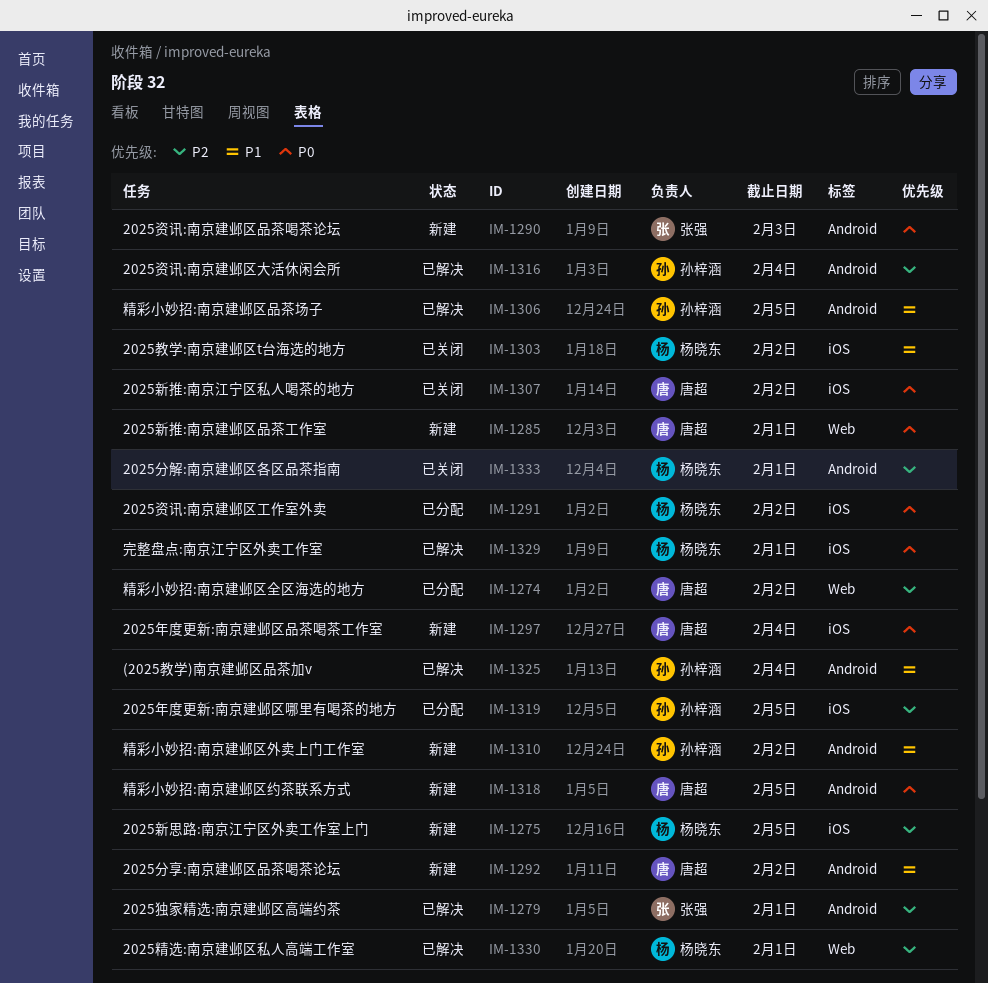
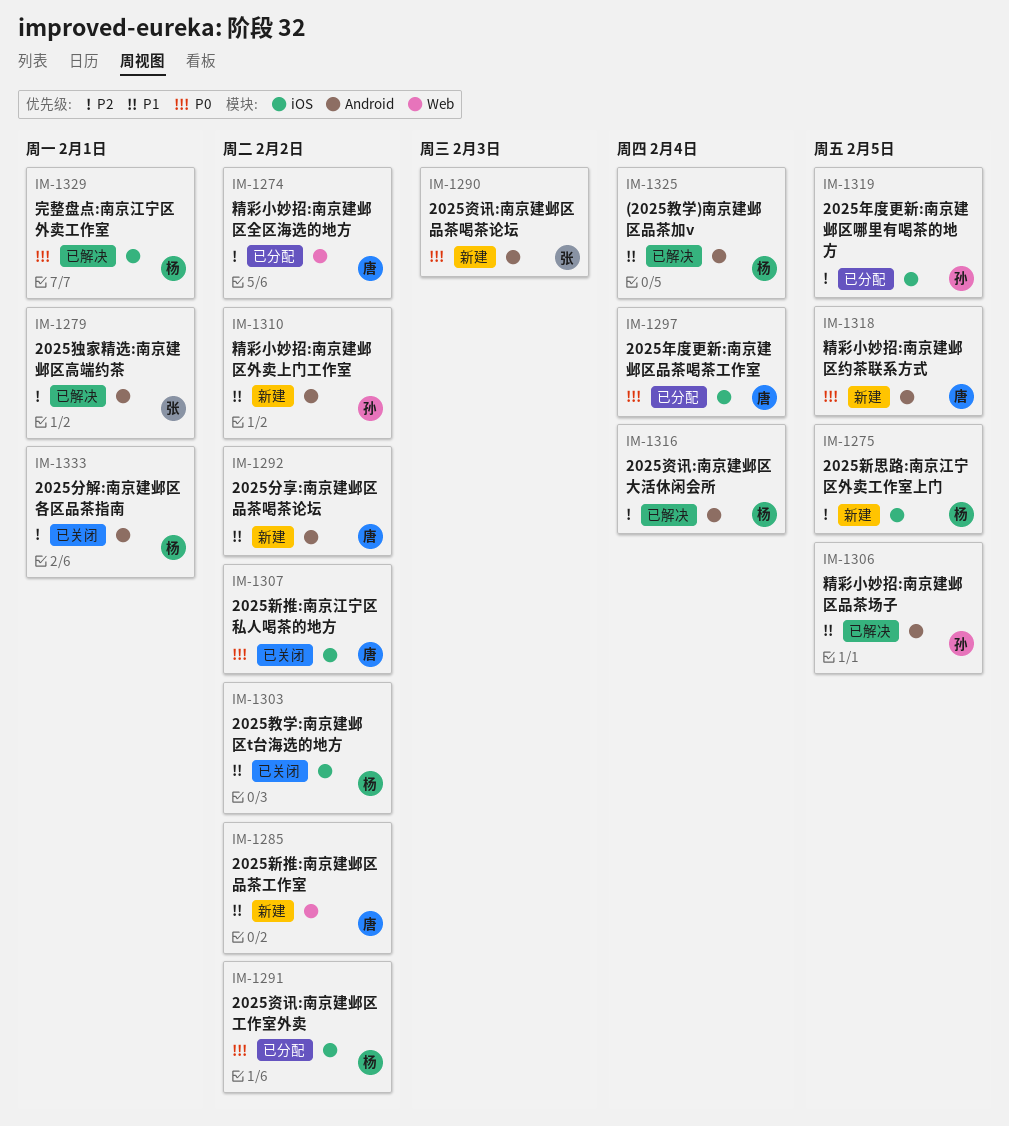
IM-1285, priority: P0 -> P1
IM-1285, due: Feb 1 -> Feb 2
IM-1297, status: 新建 -> 已分配
IM-1316, owner: 孙梓涵 -> 杨晓东
IM-1325, owner: 孙梓涵 -> 杨晓东
IM-1330: present -> none

